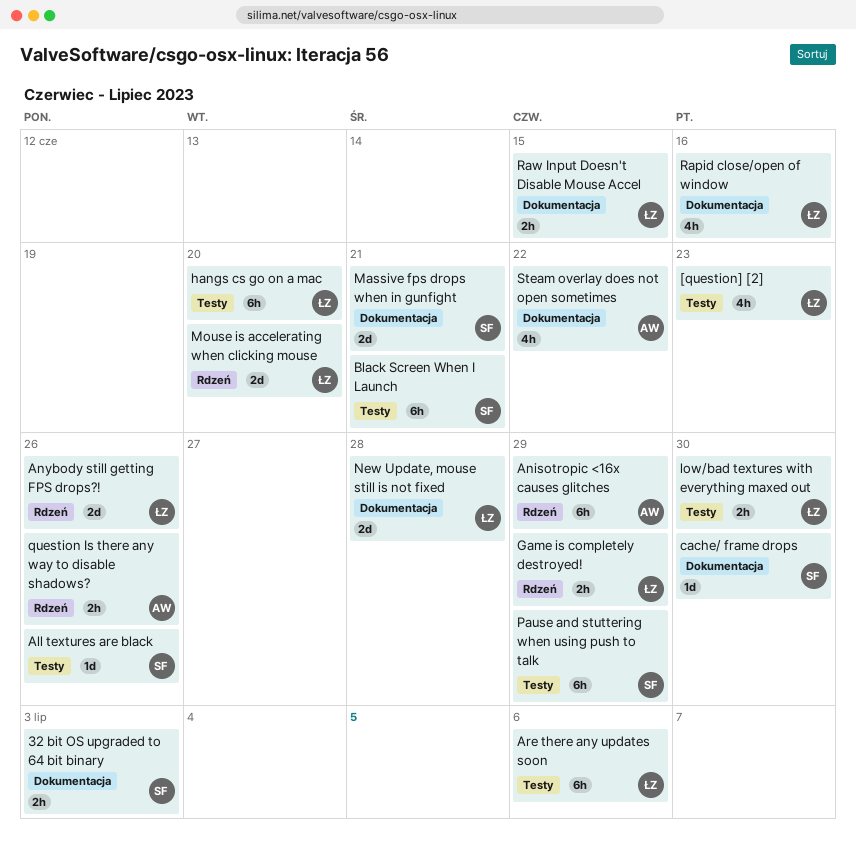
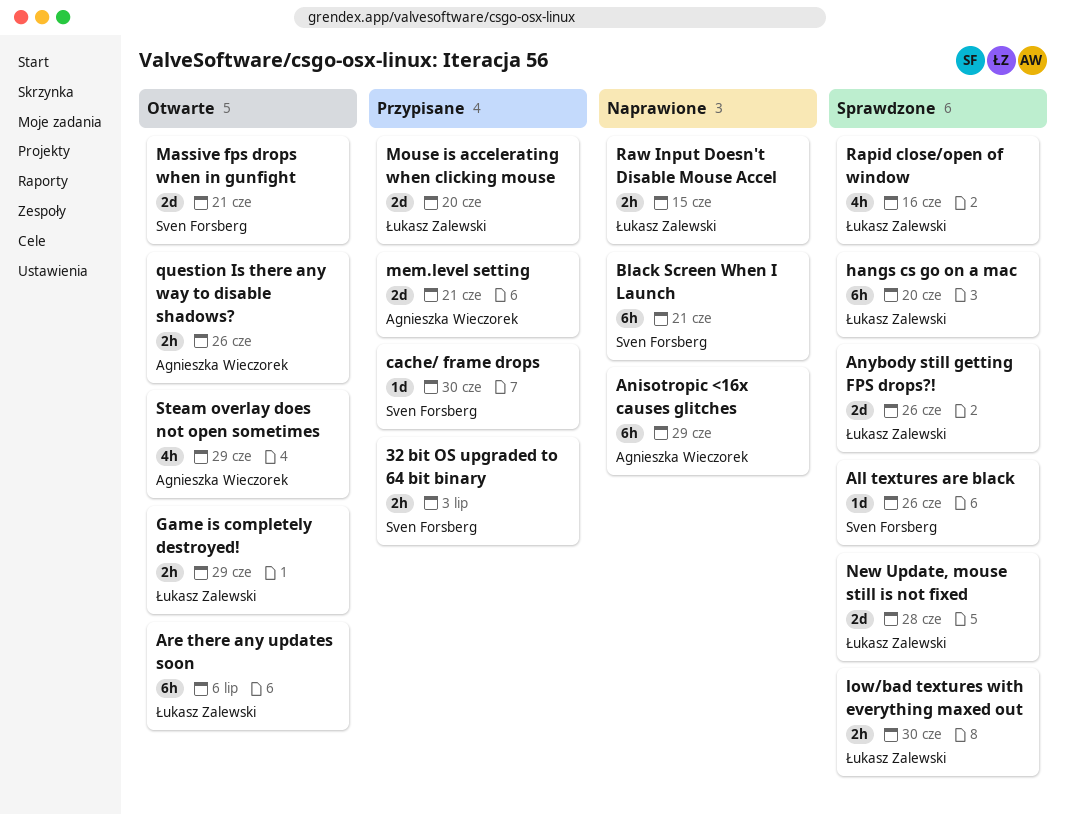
[question] [2]: present -> none
mem.level setting: none -> present
Pause and stuttering when using push to talk: present -> none
Steam overlay does not open sometimes, due: Jun 22 -> Jun 29

